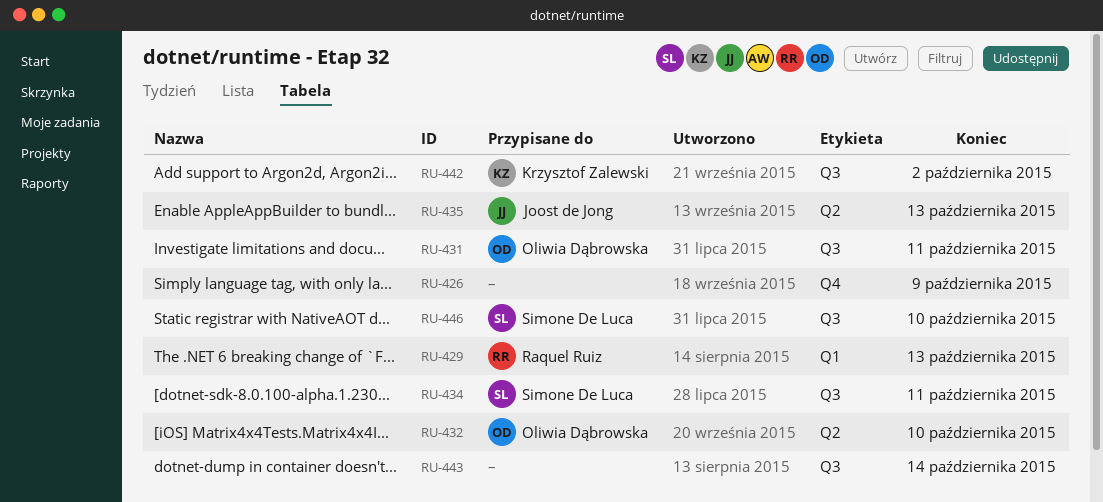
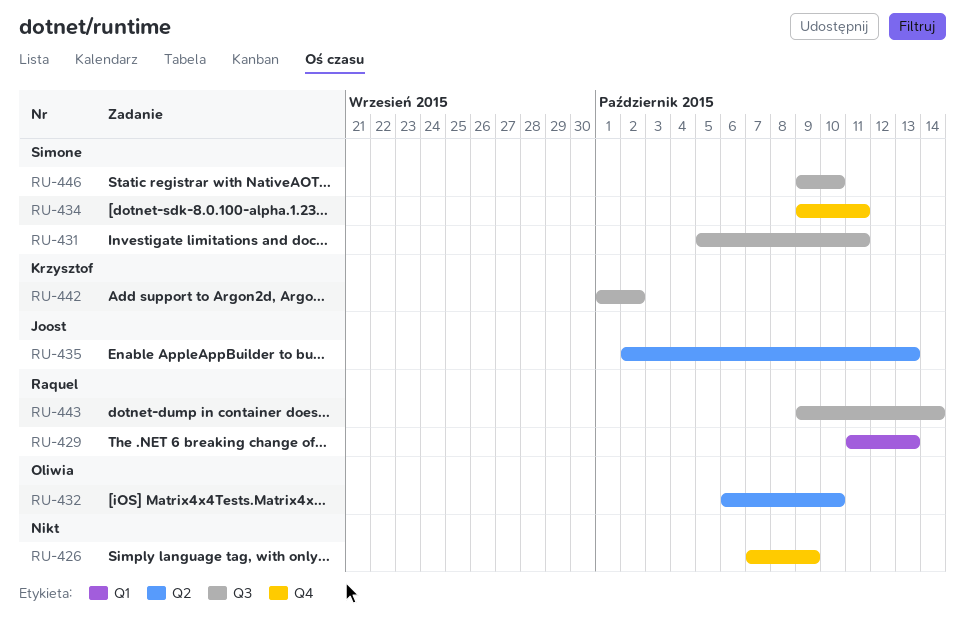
RU-431, owner: Oliwia Dąbrowska -> Simone De Luca
RU-434, label: Q3 -> Q4
RU-443, owner: none -> Raquel Ruiz

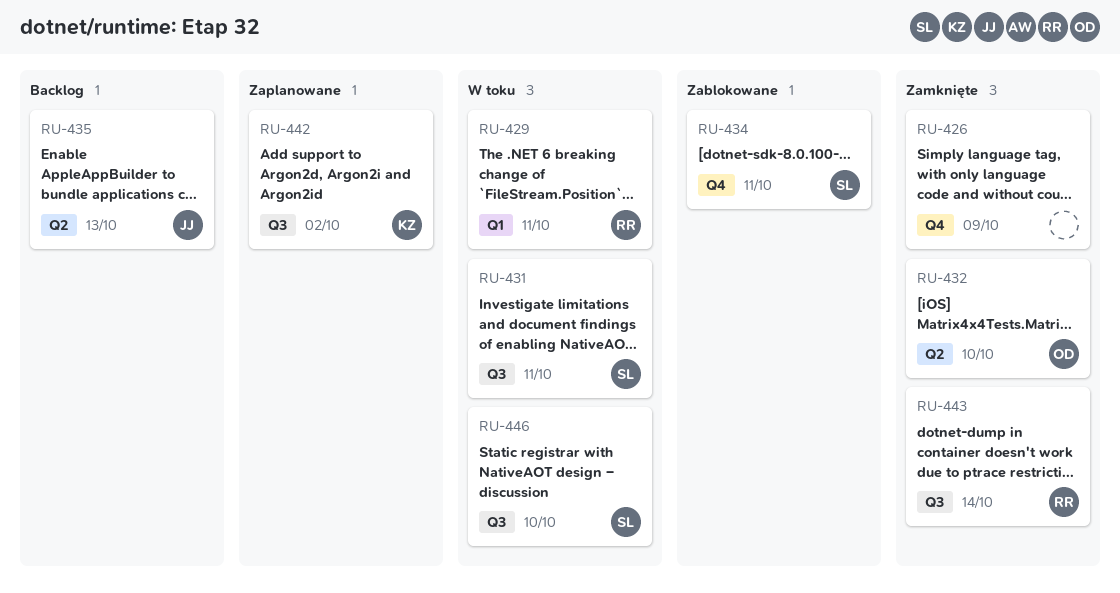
RU-429, due: Oct 13 -> Oct 11

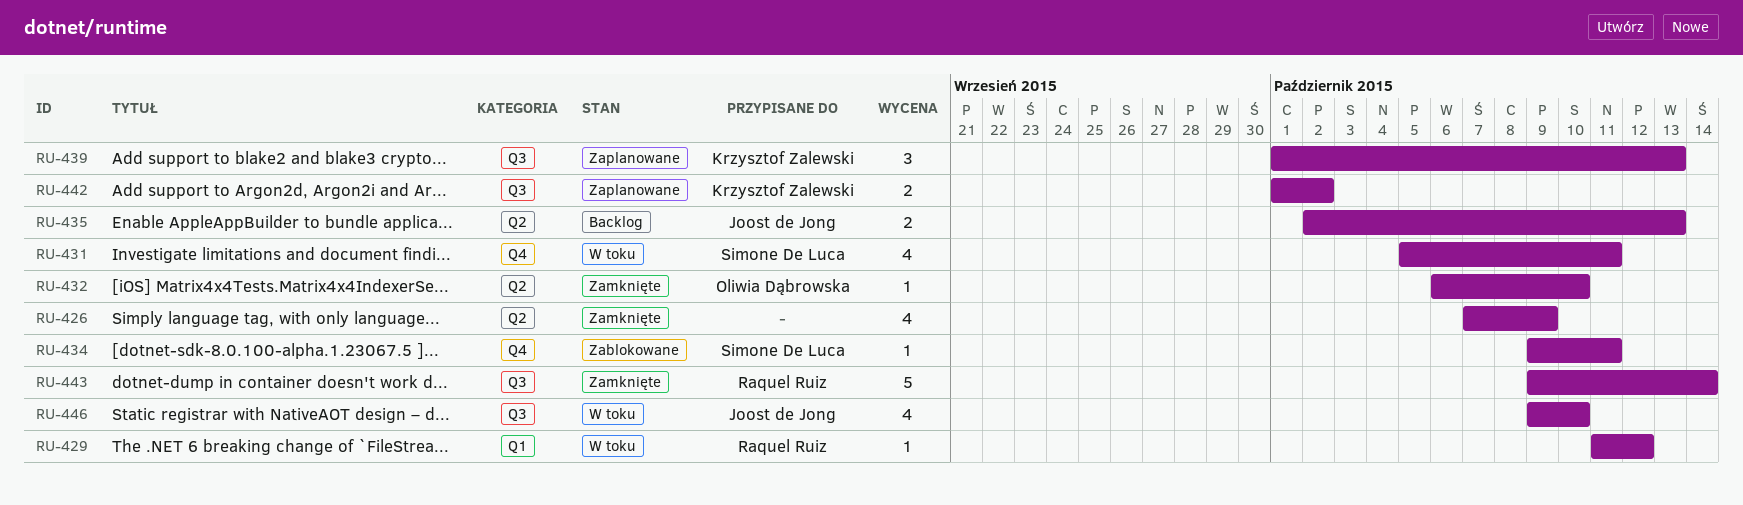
RU-426, label: Q4 -> Q2
RU-429, due: Oct 11 -> Oct 12
RU-431, label: Q3 -> Q4
RU-439: none -> present
RU-446, owner: Simone De Luca -> Joost de Jong

